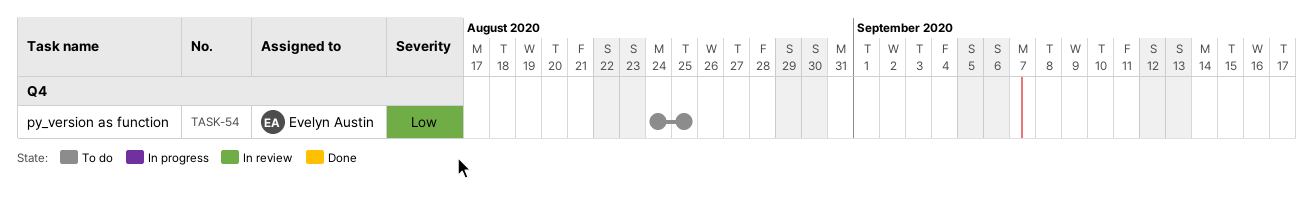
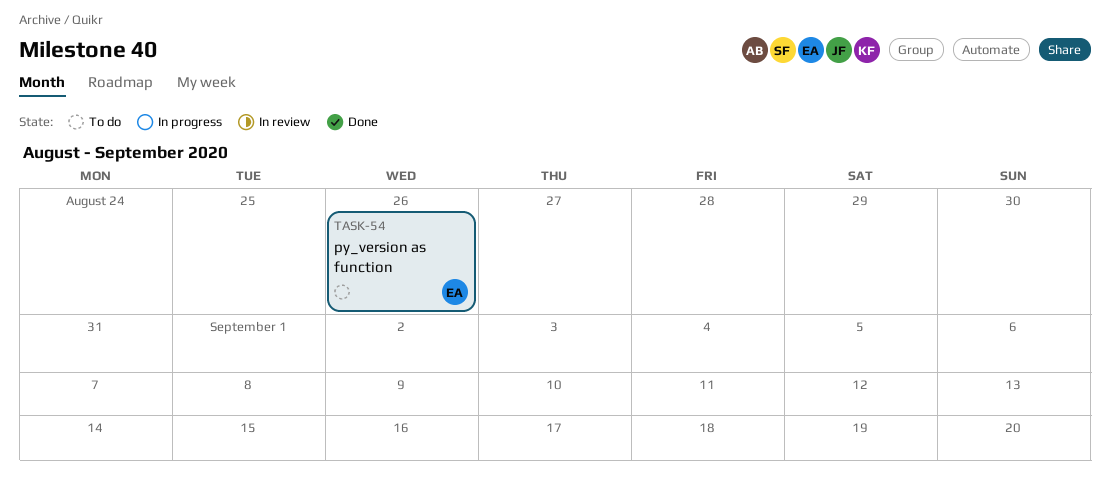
TASK-54, due: Aug 25 -> Aug 26

